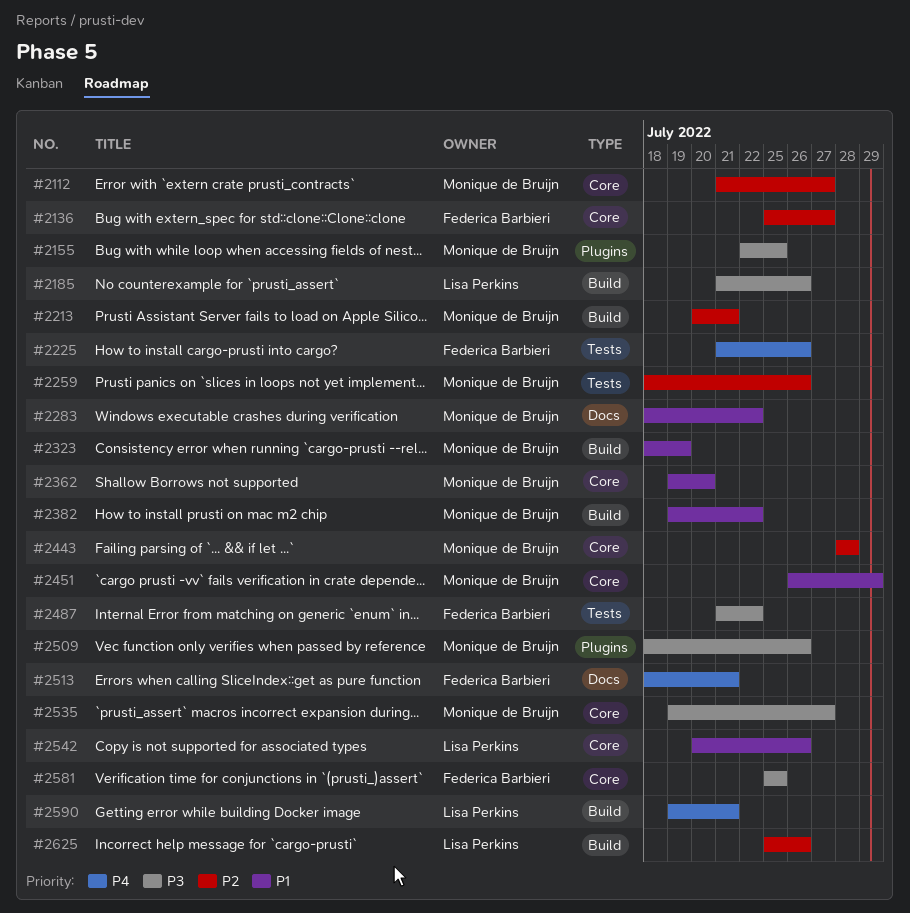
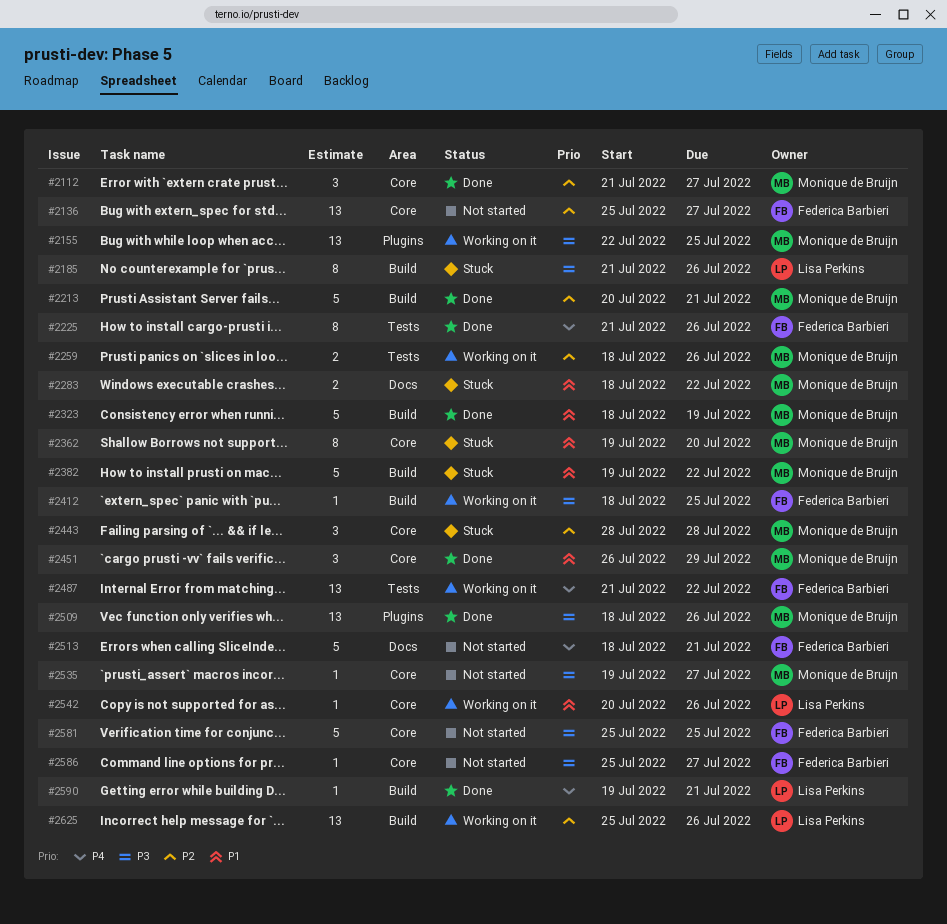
#2412: none -> present
#2487, priority: P3 -> P4
#2586: none -> present

